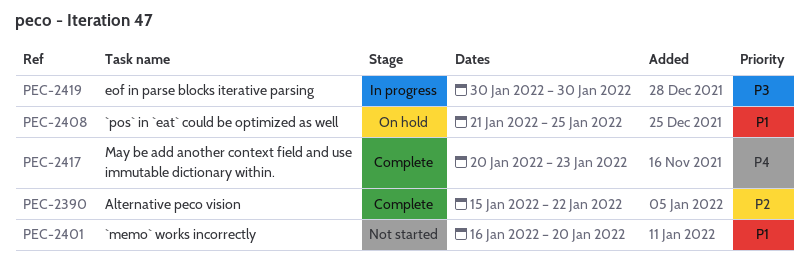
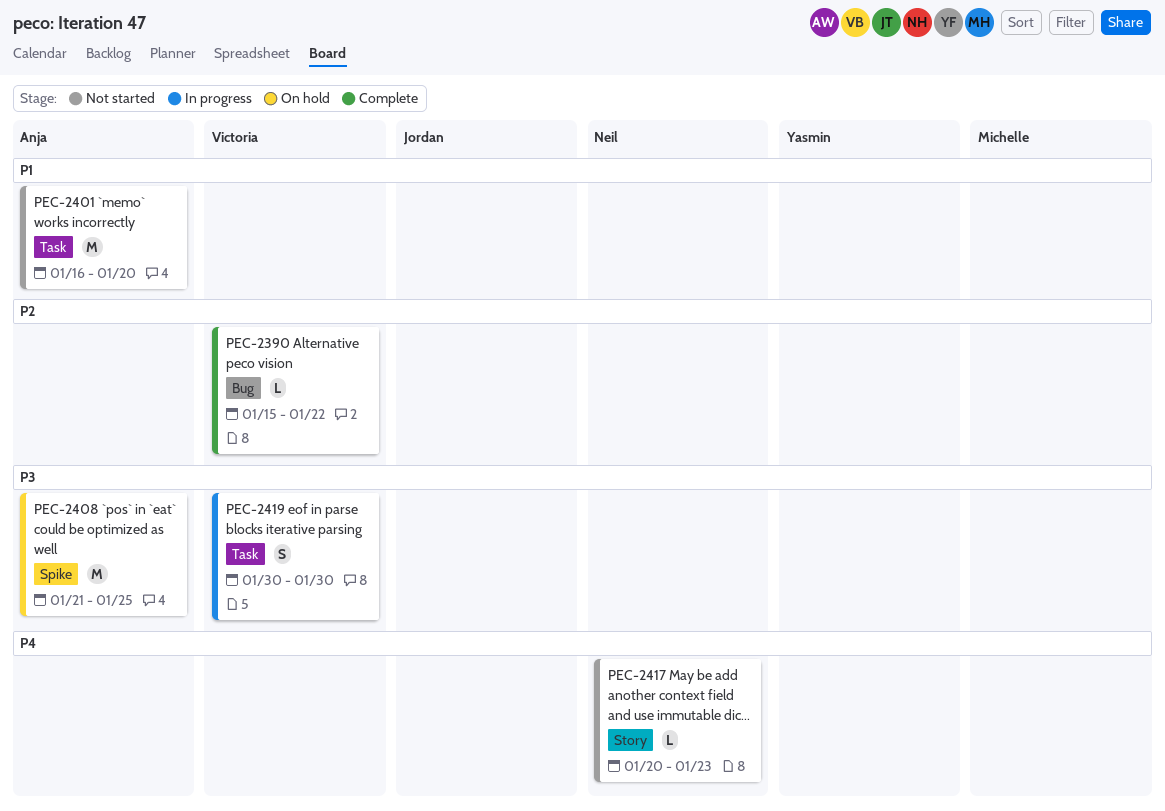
PEC-2408, priority: P1 -> P3
PEC-2417, status: Complete -> Not started

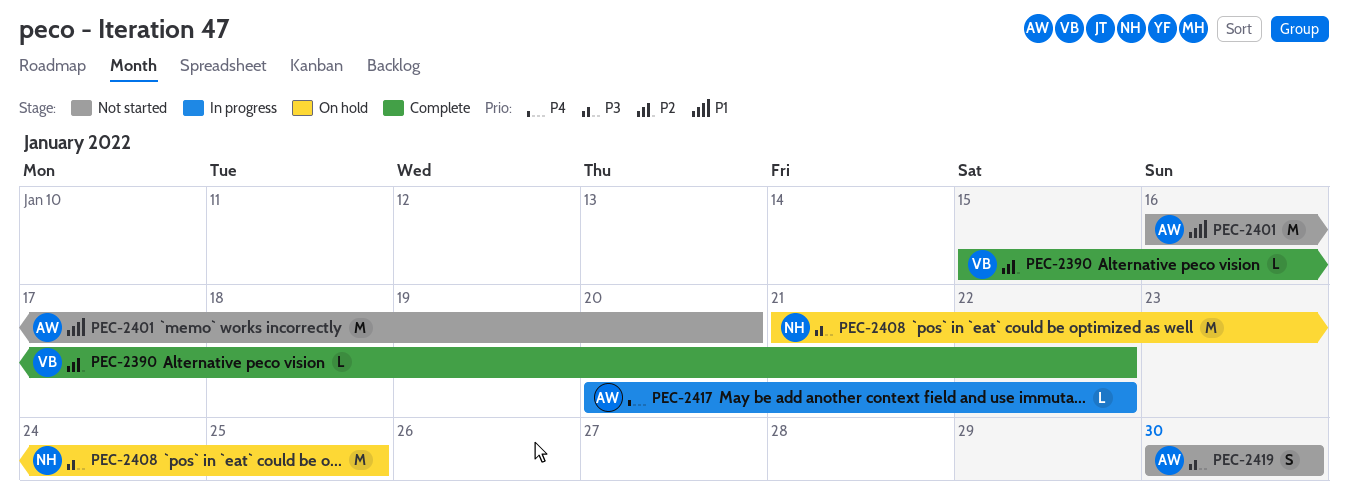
PEC-2408, owner: Anja -> Neil
PEC-2417, status: Not started -> In progress
PEC-2417, owner: Neil -> Anja
PEC-2417, due: Jan 23 -> Jan 22
PEC-2419, status: In progress -> Not started
PEC-2419, owner: Victoria -> Anja

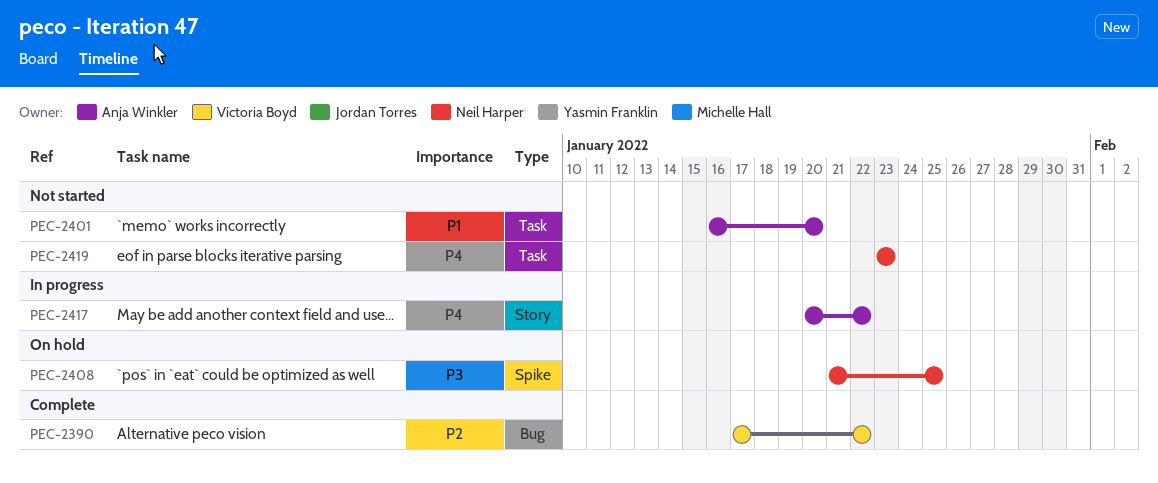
PEC-2390, start: Jan 15 -> Jan 17
PEC-2419, owner: Anja Winkler -> Neil Harper
PEC-2419, priority: P3 -> P4
PEC-2419, start: Jan 30 -> Jan 23
PEC-2419, due: Jan 30 -> Jan 23

